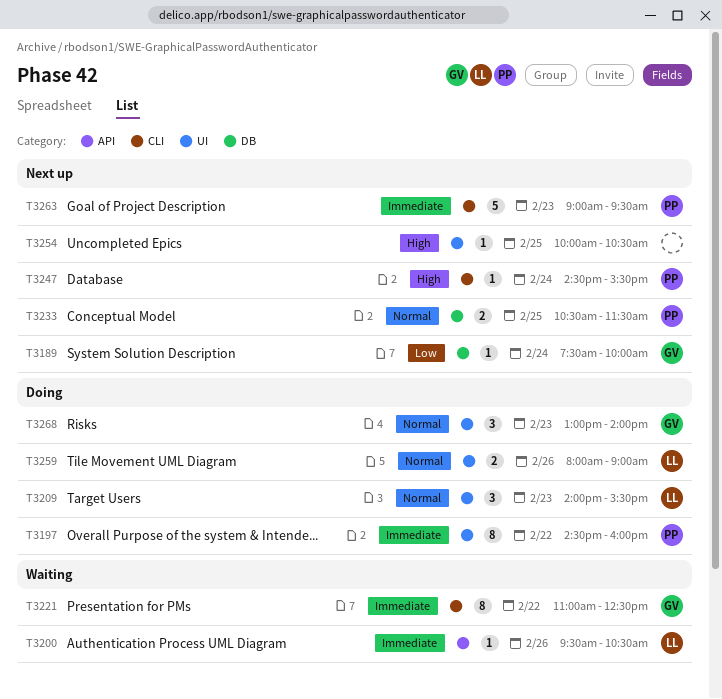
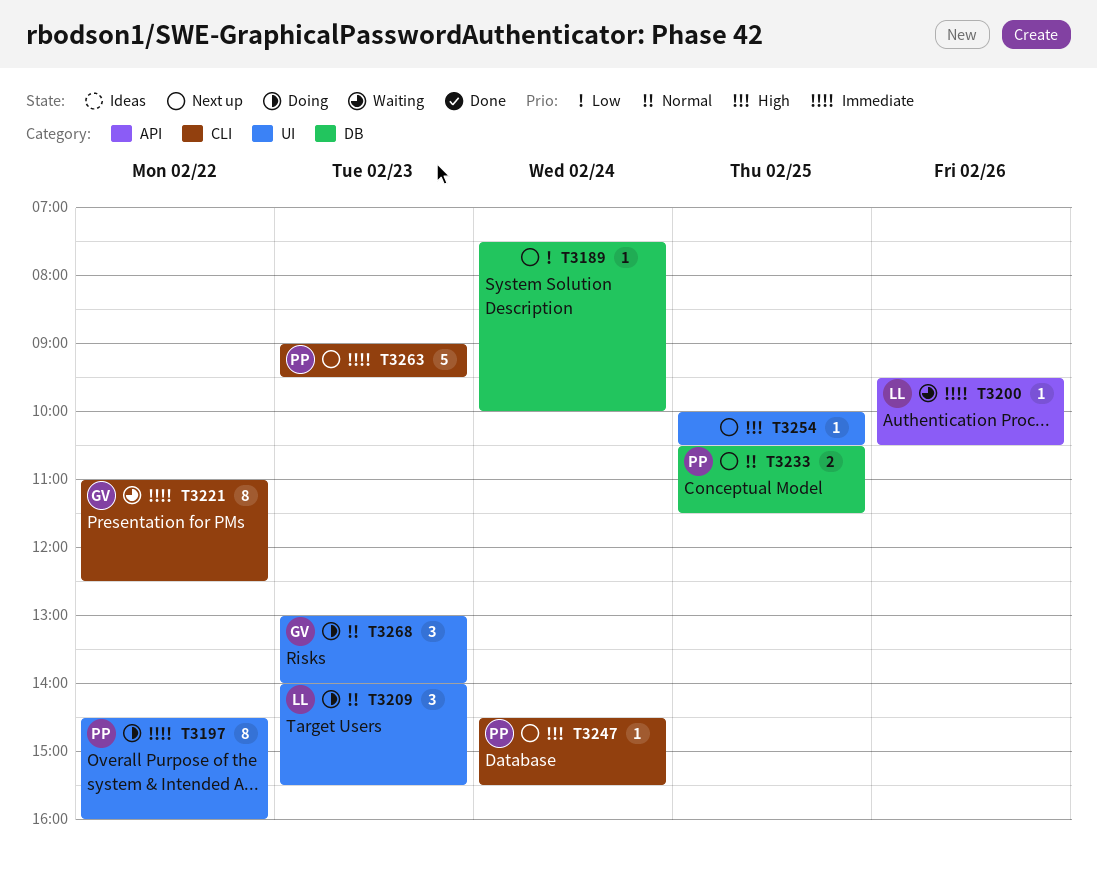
T3189, owner: GV -> none
T3259: present -> none

